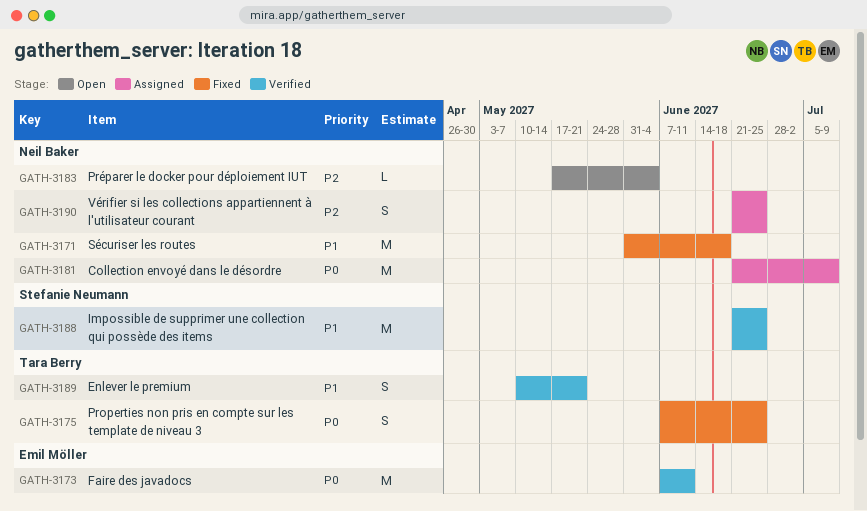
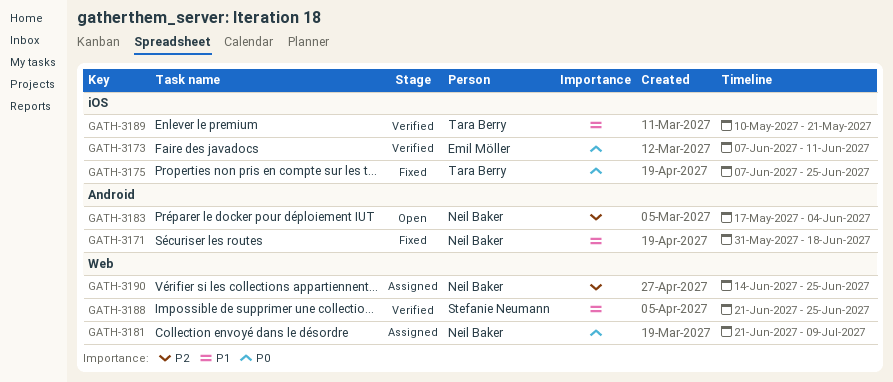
GATH-3190, start: Jun 21 -> Jun 14

